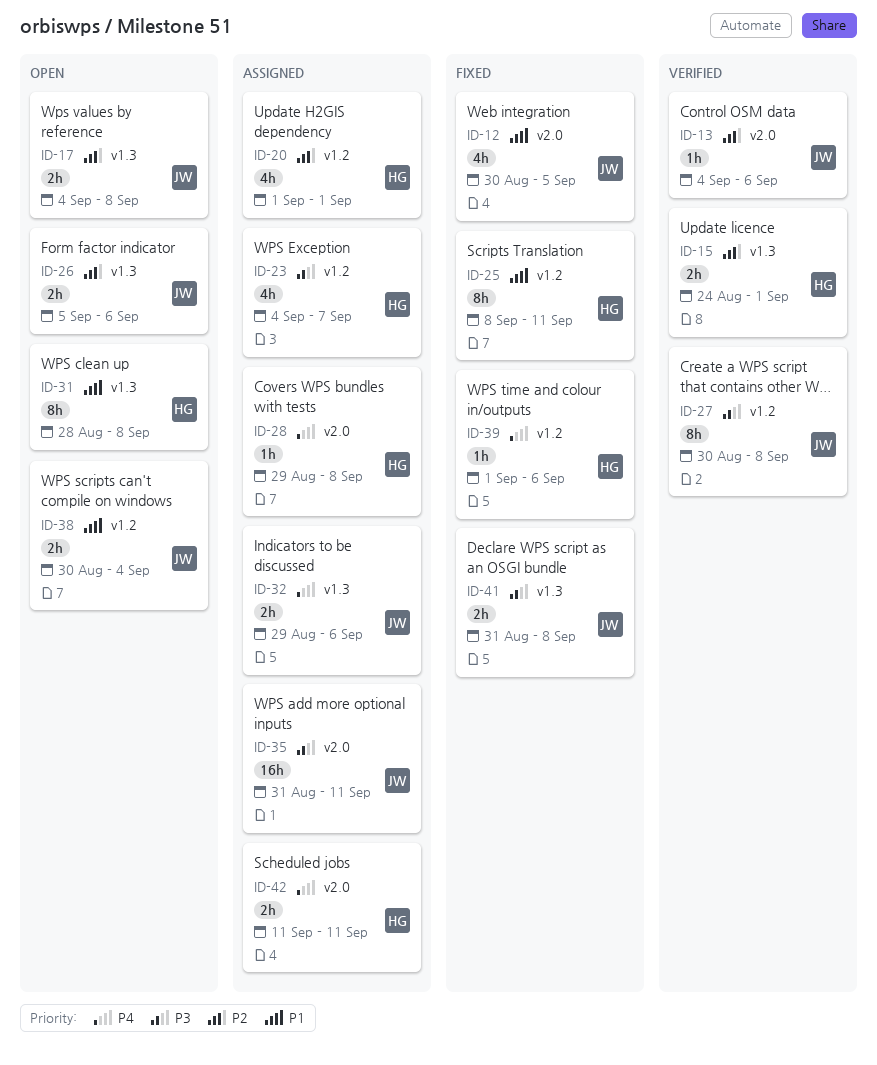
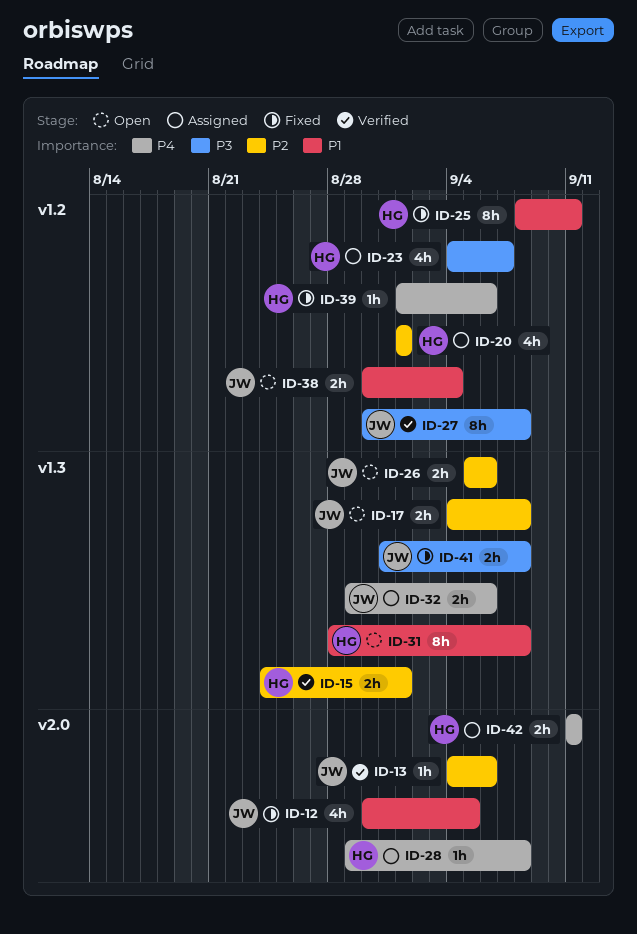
ID-35: present -> none

